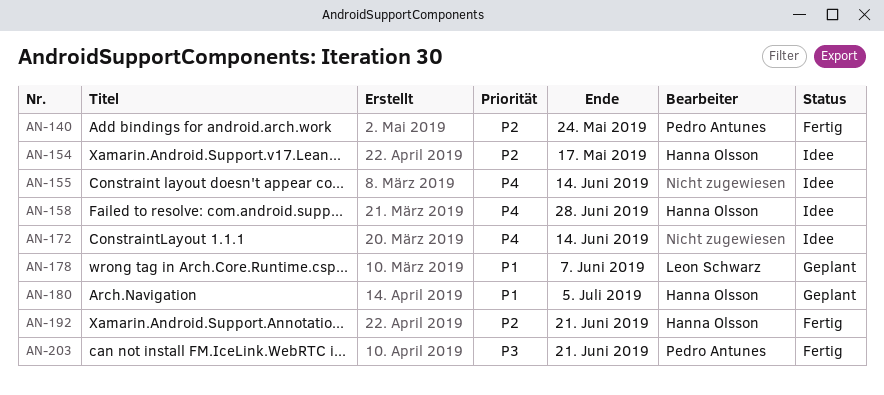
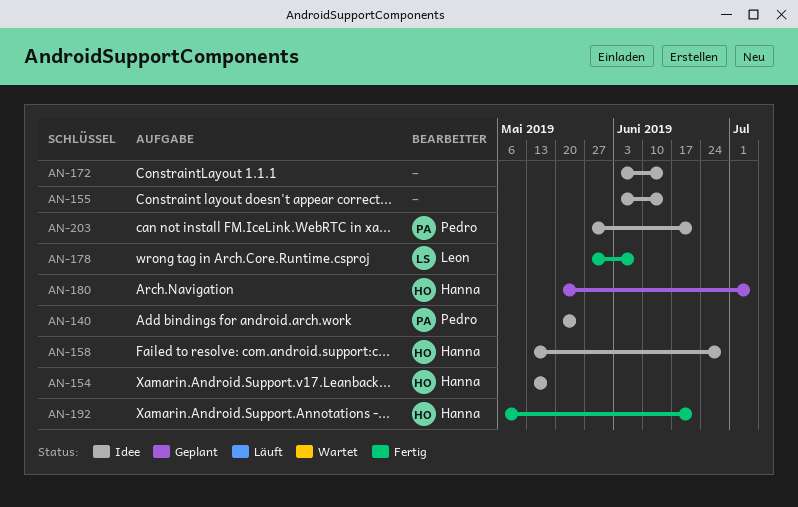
AN-140, status: Fertig -> Idee
AN-178, status: Geplant -> Fertig
AN-203, status: Fertig -> Idee

